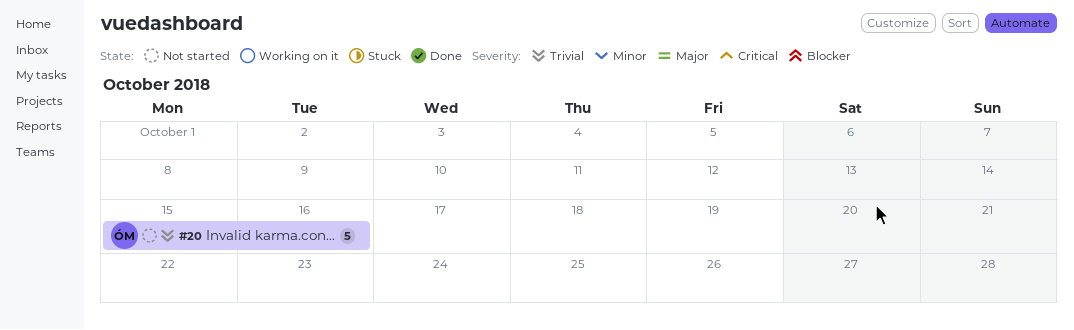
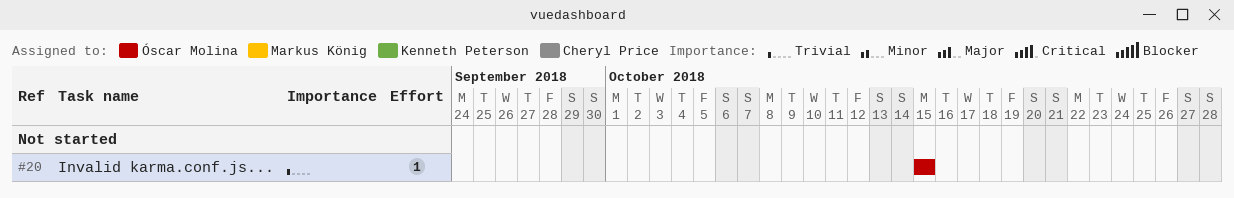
#20, estimate: 5 -> 1
#20, due: Oct 16 -> Oct 15

